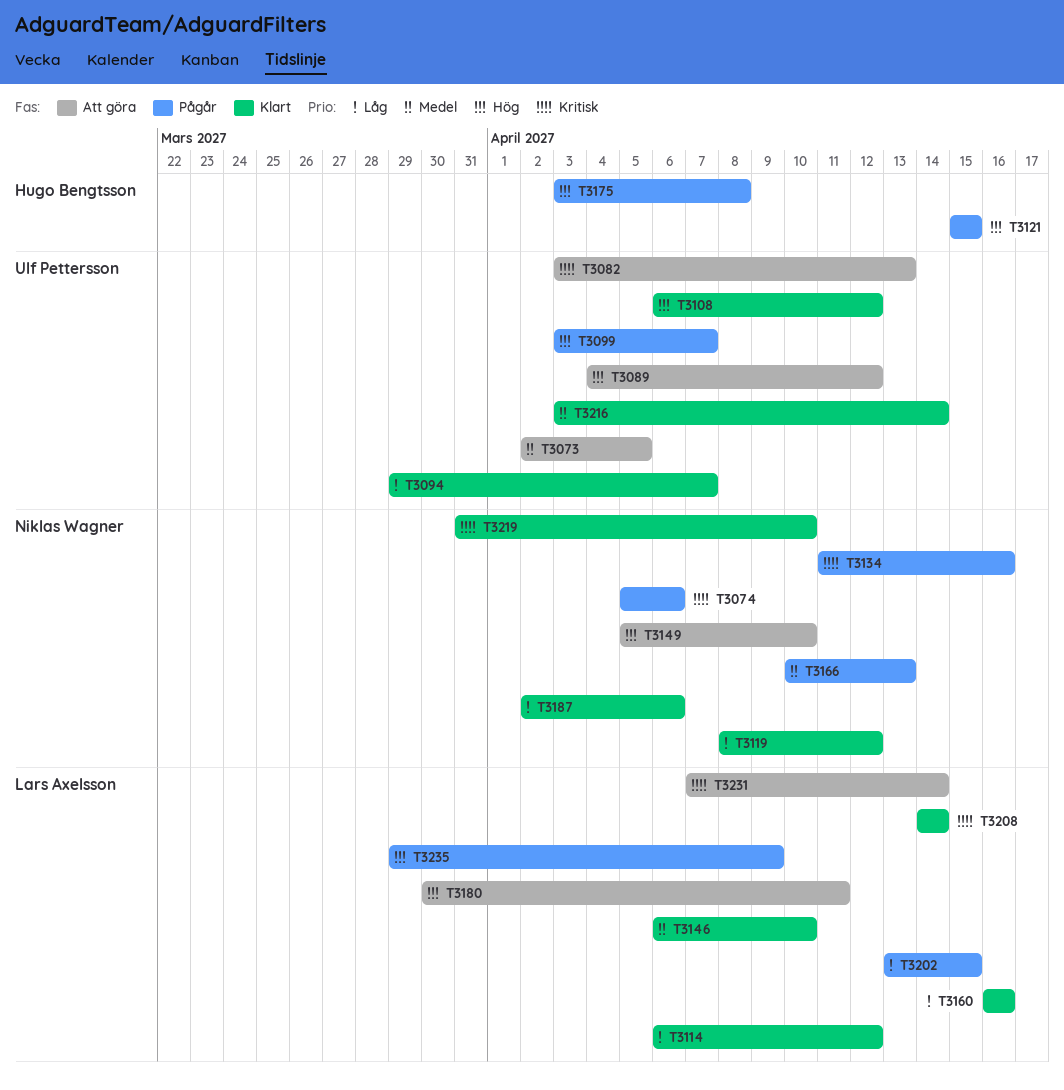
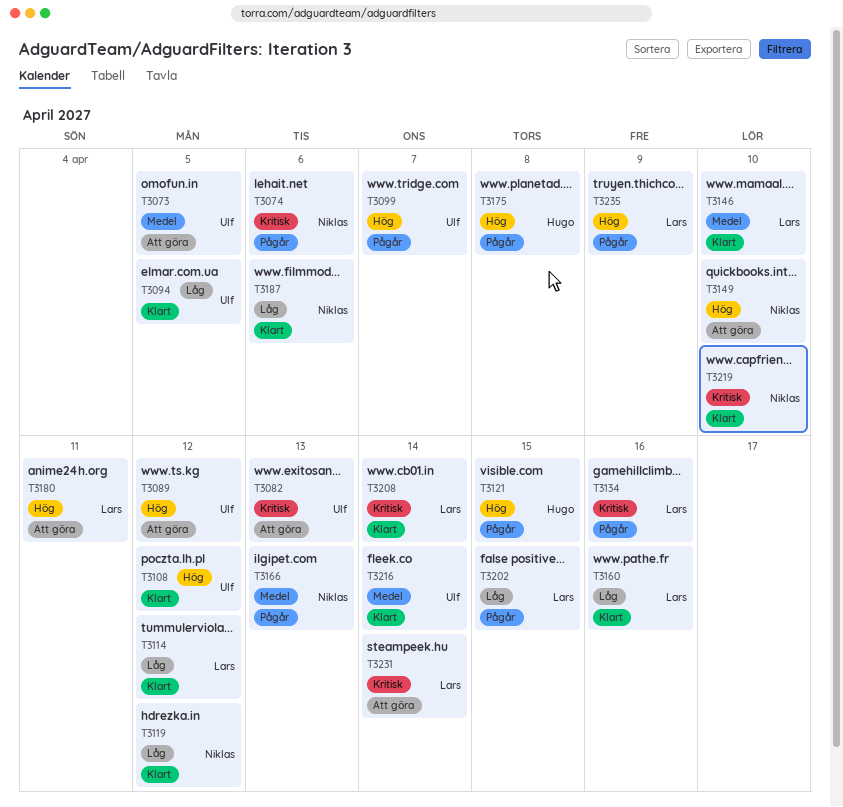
T3094, due: Apr 7 -> Apr 5
T3134, owner: Niklas Wagner -> Lars Axelsson

